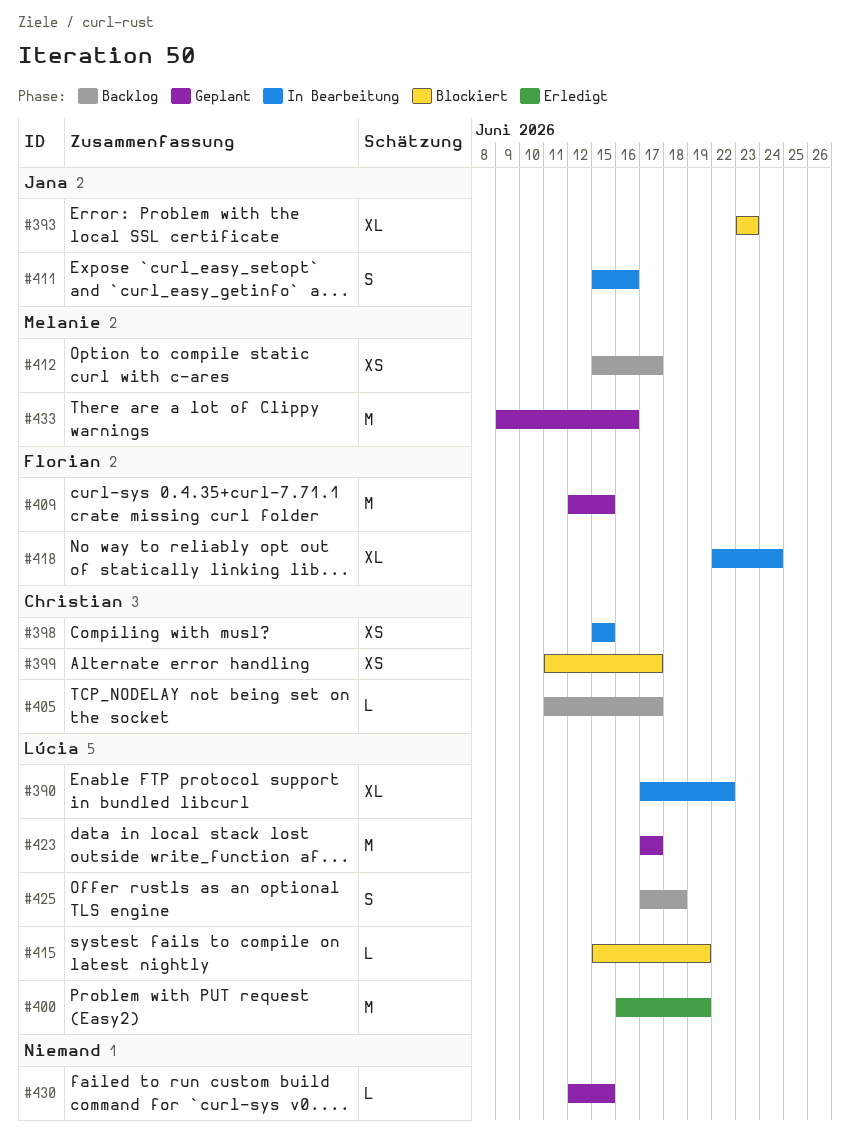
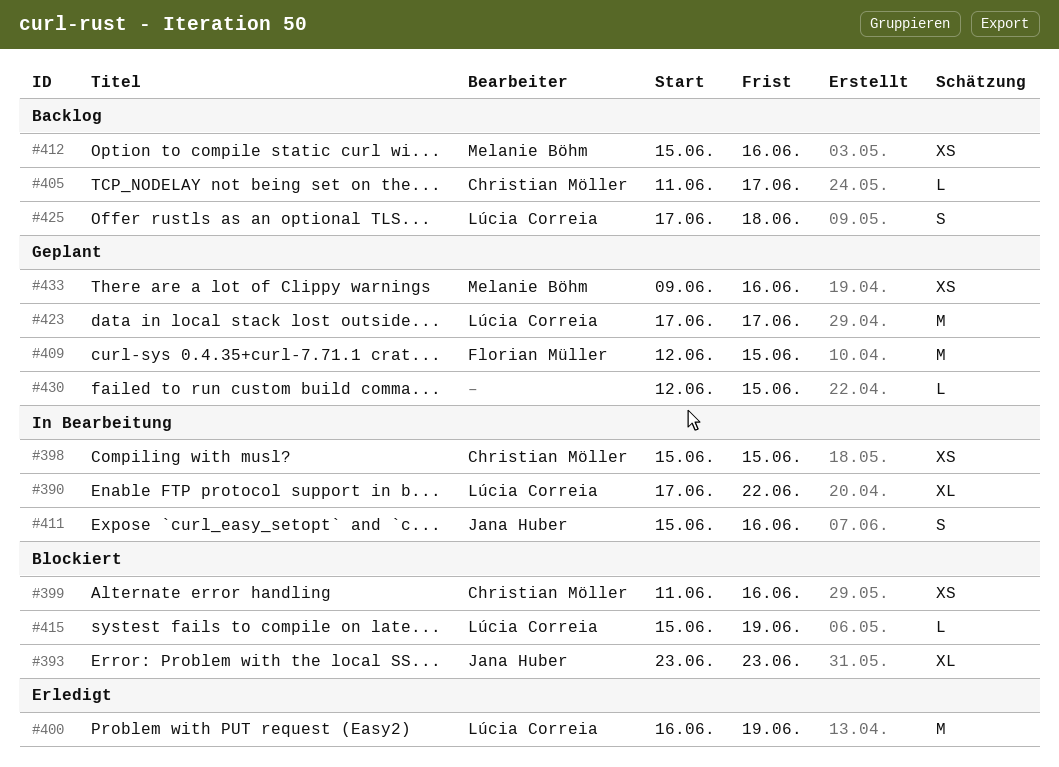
#399, due: Jun 17 -> Jun 16
#412, due: Jun 17 -> Jun 16
#418: present -> none
#433, estimate: M -> XS

